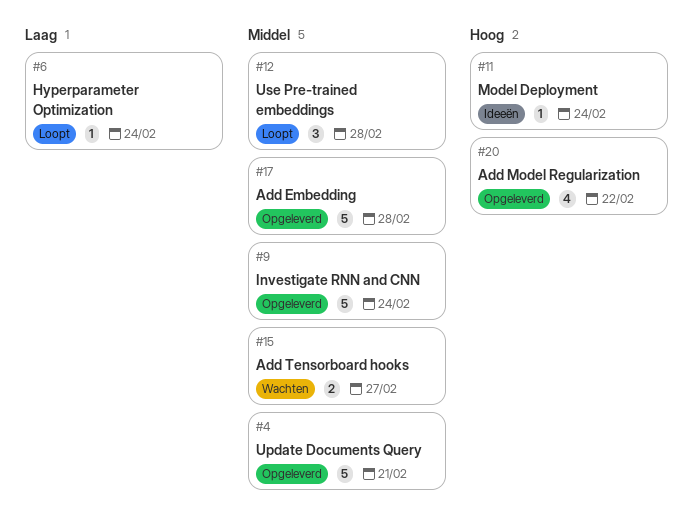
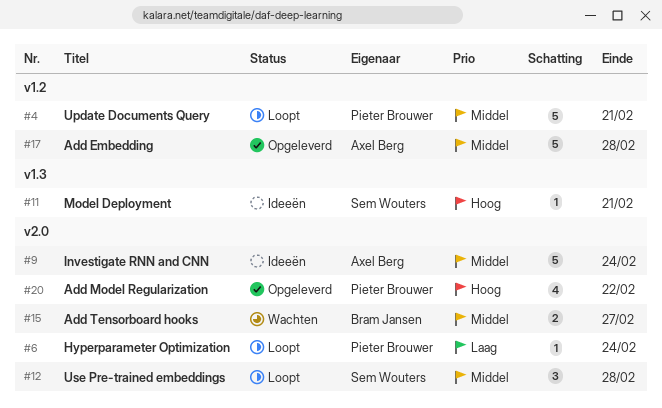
#4, status: Opgeleverd -> Loopt
#9, status: Opgeleverd -> Ideeën
#11, due: Feb 24 -> Feb 21

